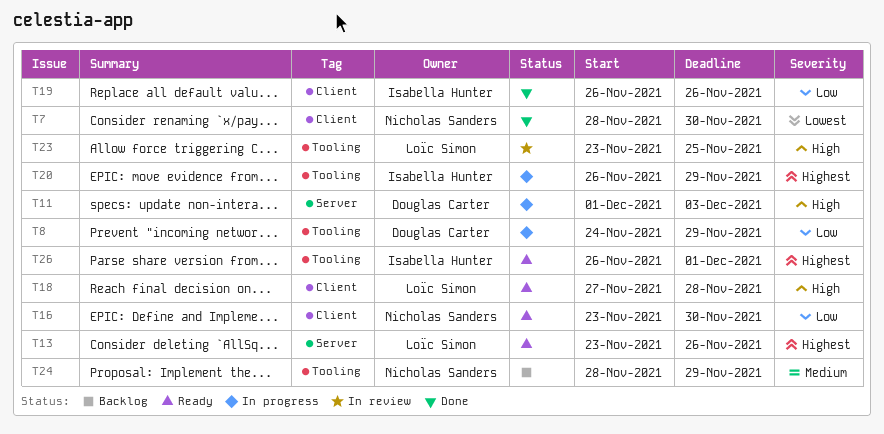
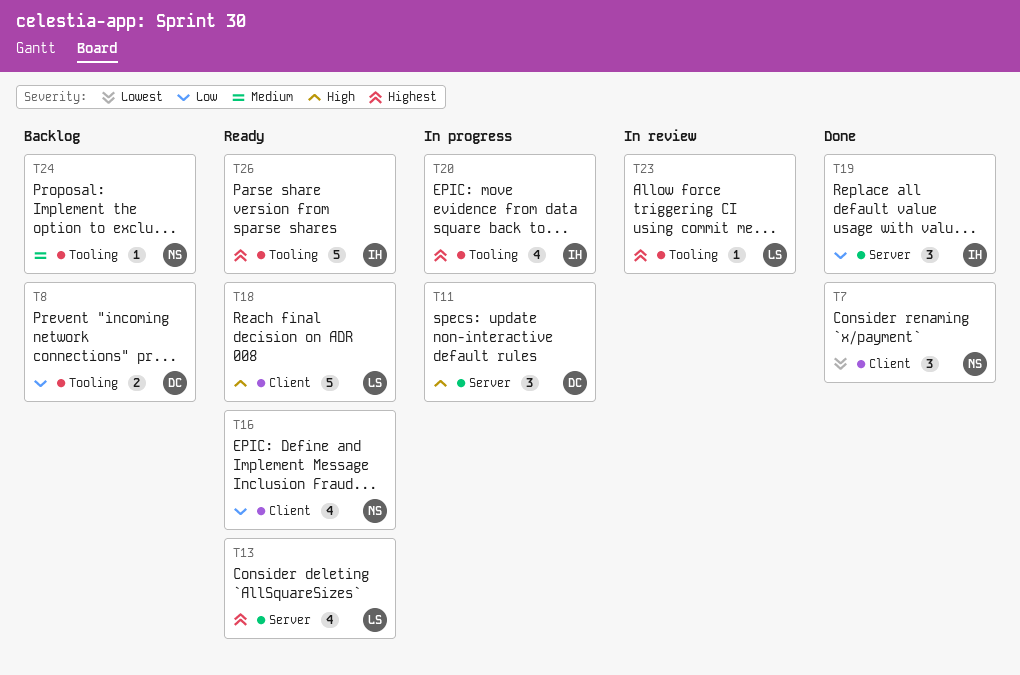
T8, status: In progress -> Backlog
T19, label: Client -> Server
T23, priority: High -> Highest

